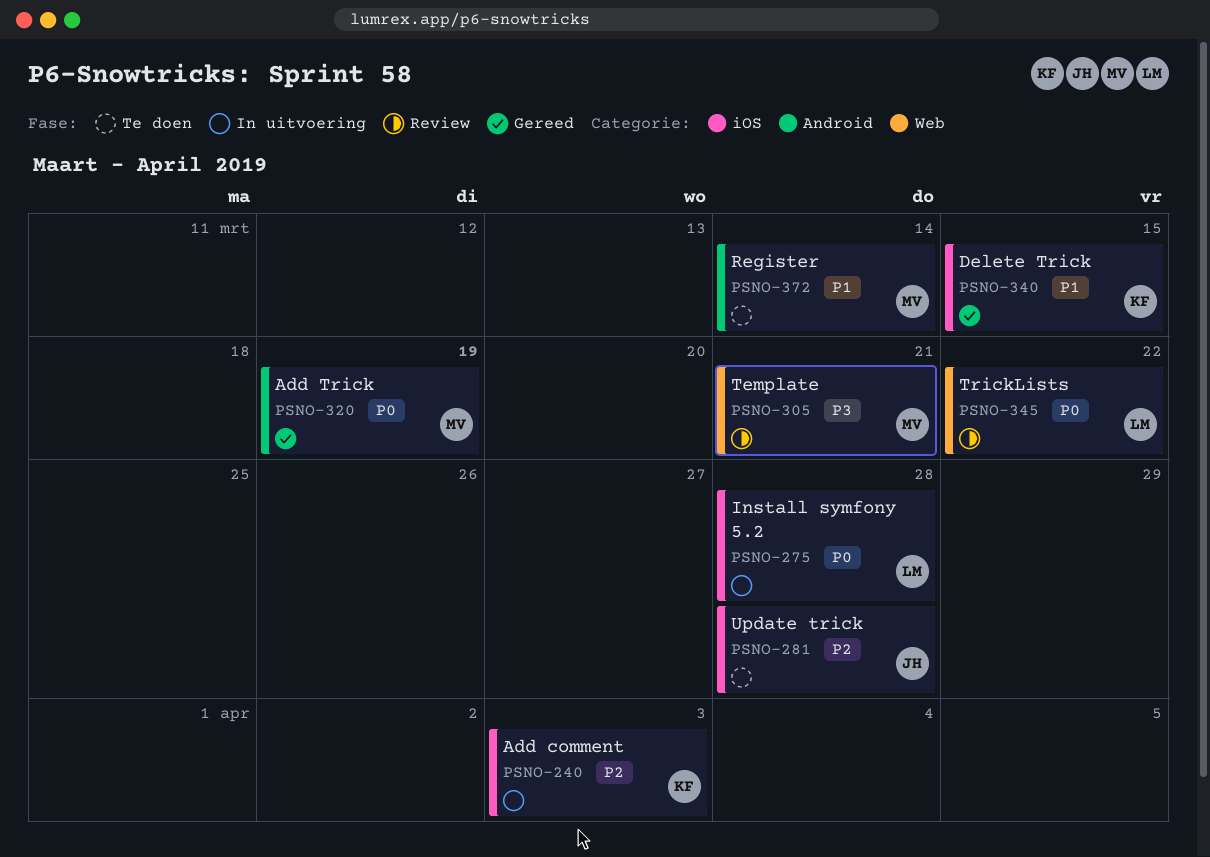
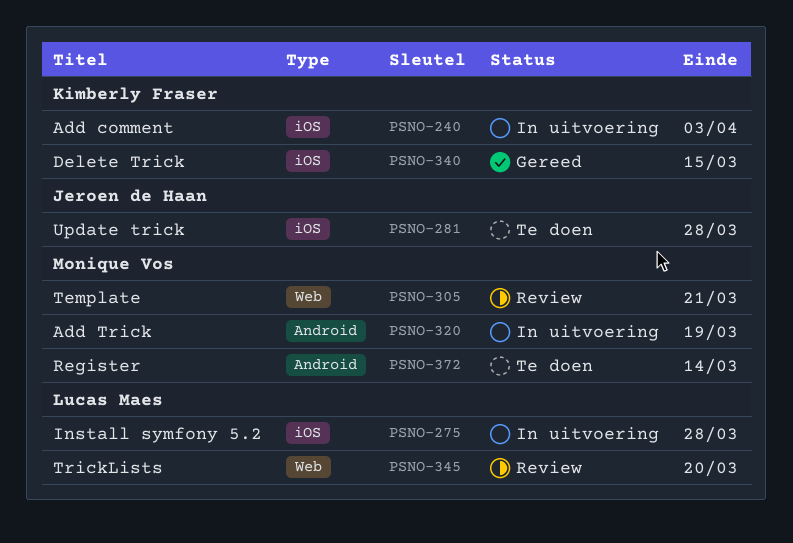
PSNO-320, status: Gereed -> In uitvoering
PSNO-345, due: Mar 22 -> Mar 20

